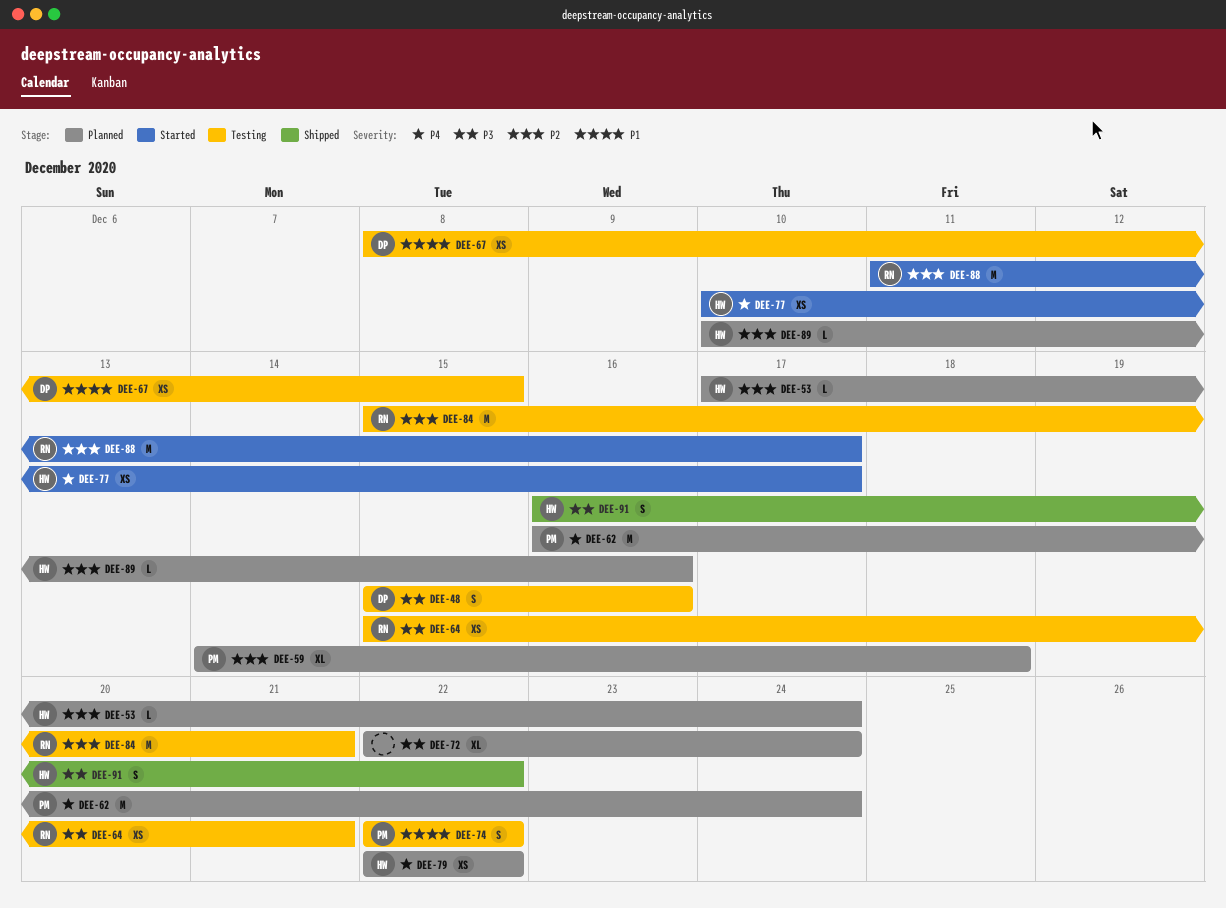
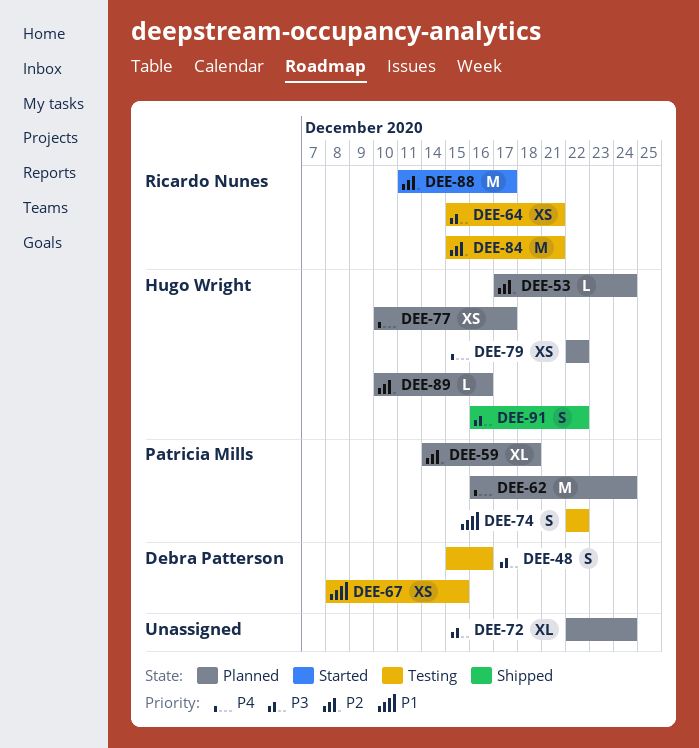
DEE-77, status: Started -> Planned

